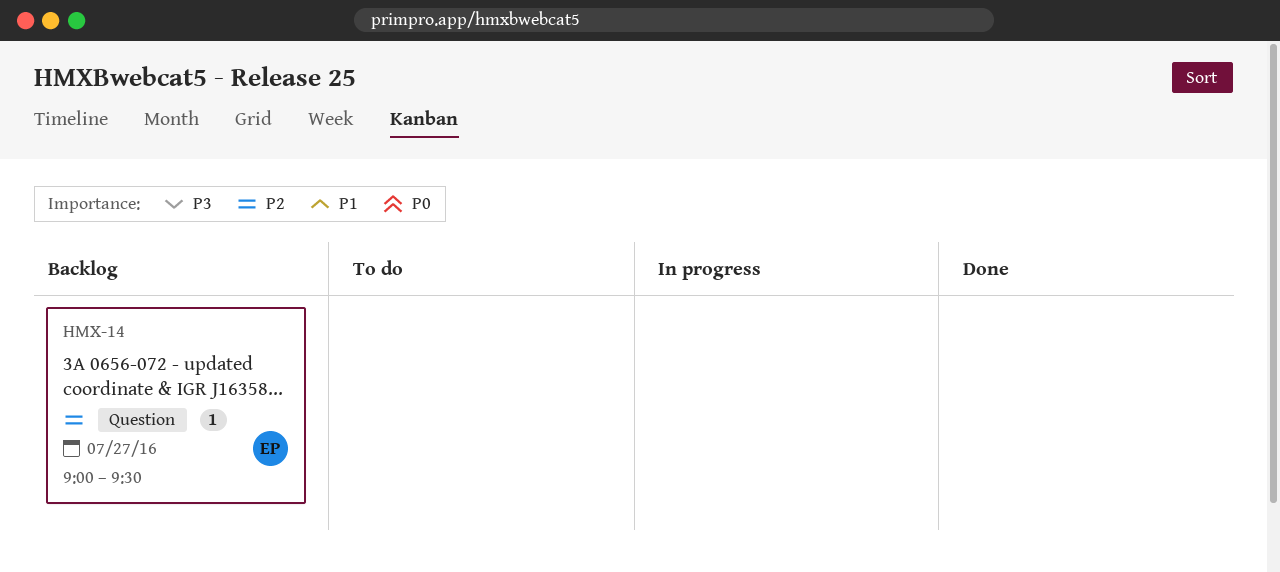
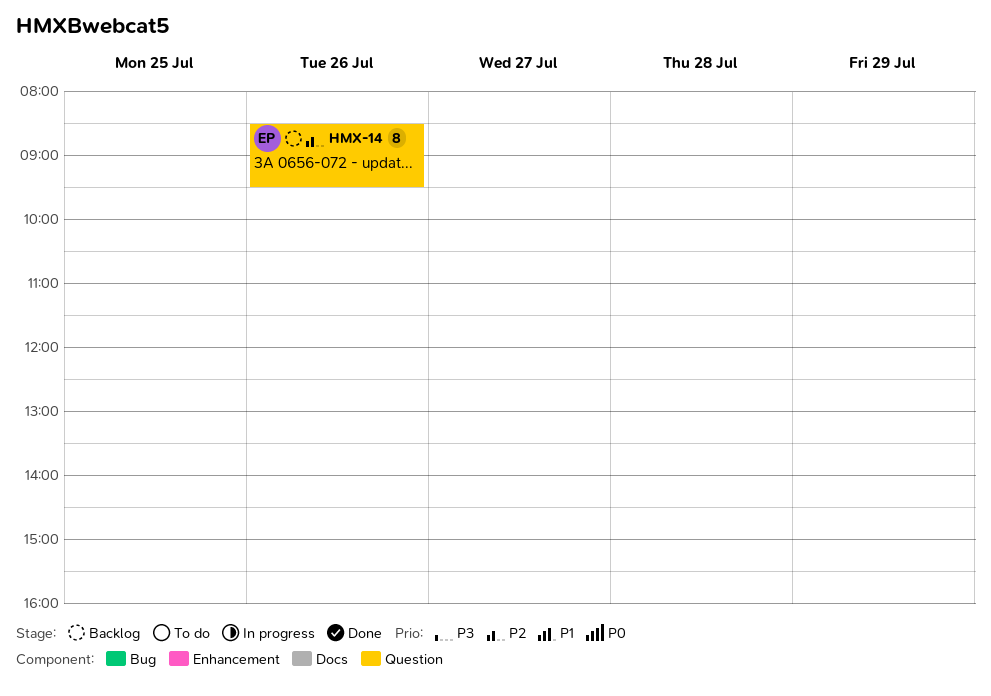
HMX-14, estimate: 1 -> 8
HMX-14, day: Jul 27 -> Jul 26
HMX-14, begins: 09:00 -> 08:30

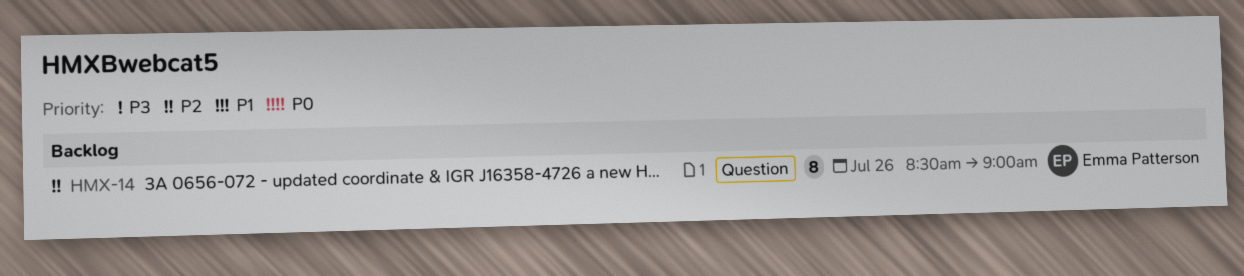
HMX-14, ends: 09:30 -> 09:00

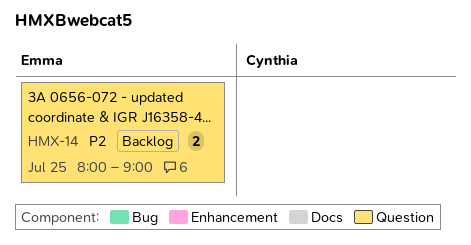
HMX-14, estimate: 8 -> 2
HMX-14, day: Jul 26 -> Jul 25
HMX-14, begins: 08:30 -> 08:00

